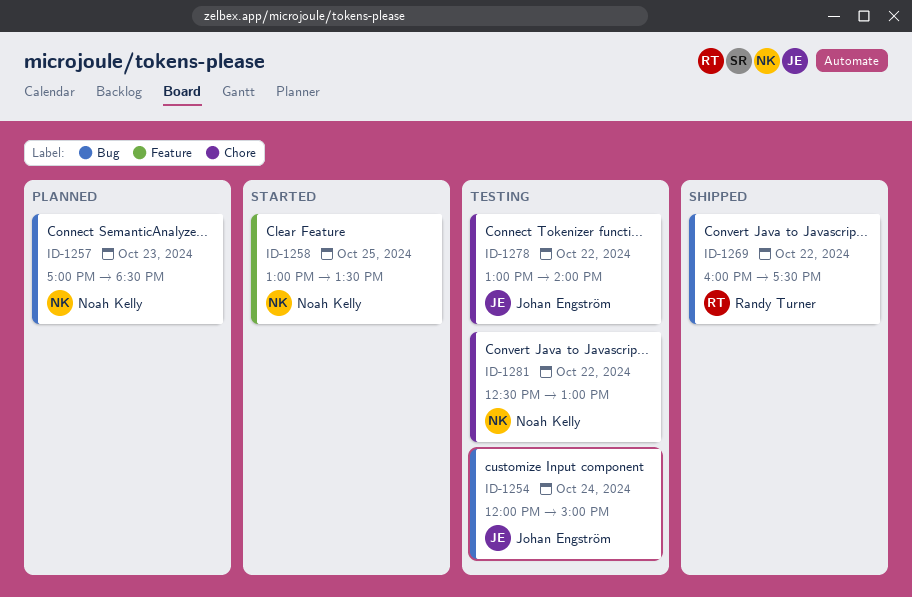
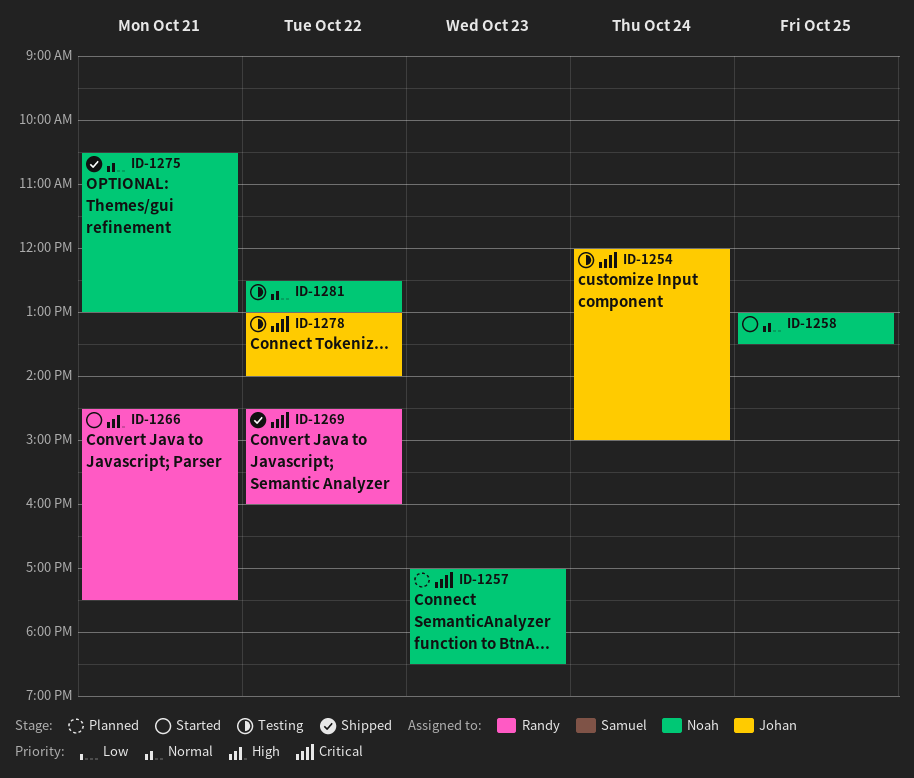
ID-1266: none -> present
ID-1269, begins: 16:00 -> 14:30
ID-1269, ends: 17:30 -> 16:00
ID-1275: none -> present

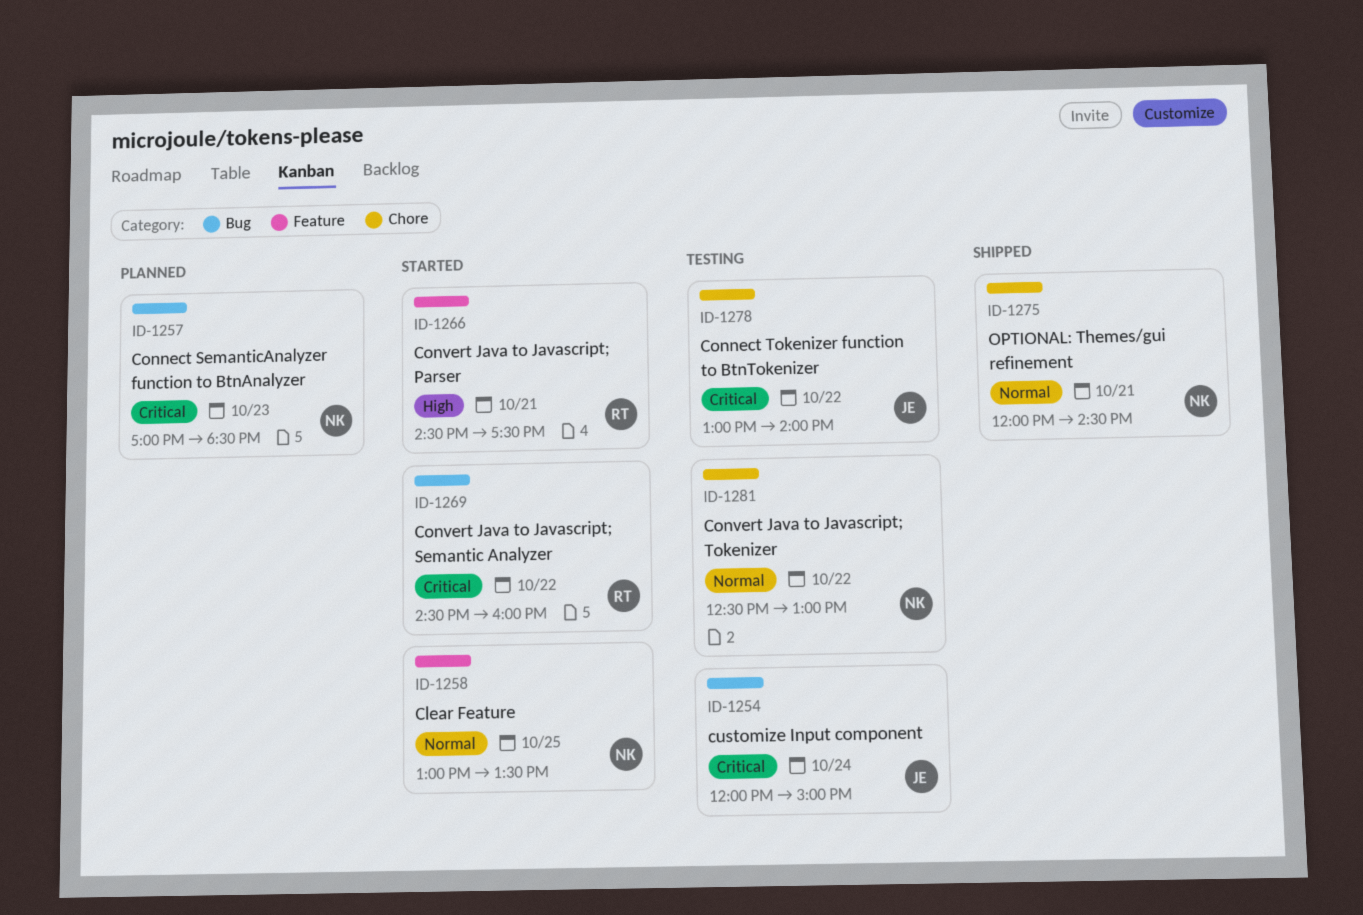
ID-1269, status: Shipped -> Started
ID-1275, begins: 10:30 -> 12:00
ID-1275, ends: 13:00 -> 14:30

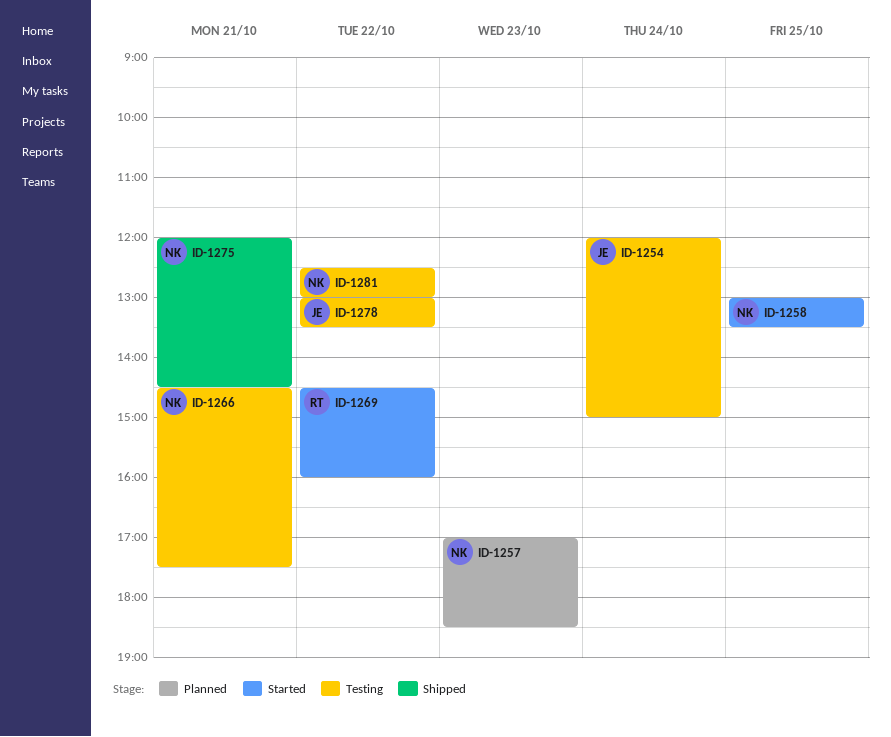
ID-1266, status: Started -> Testing
ID-1266, owner: RT -> NK
ID-1278, ends: 14:00 -> 13:30

